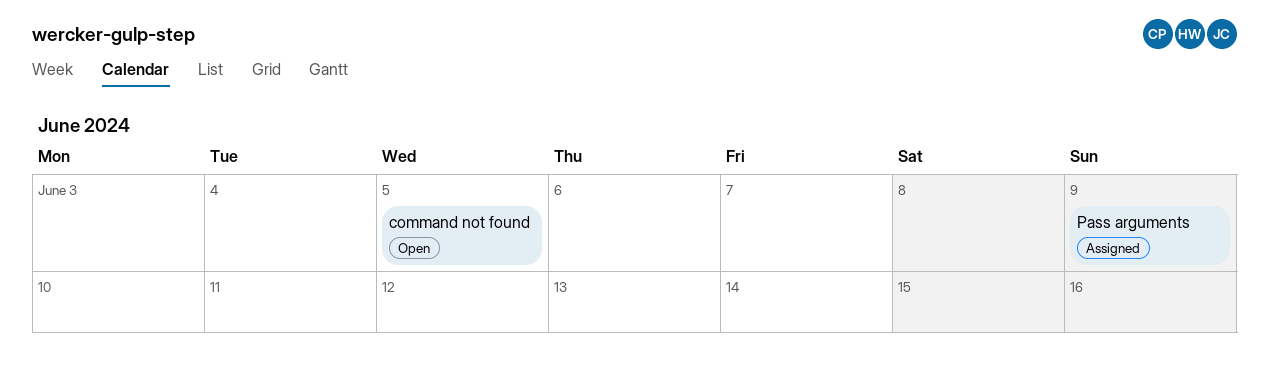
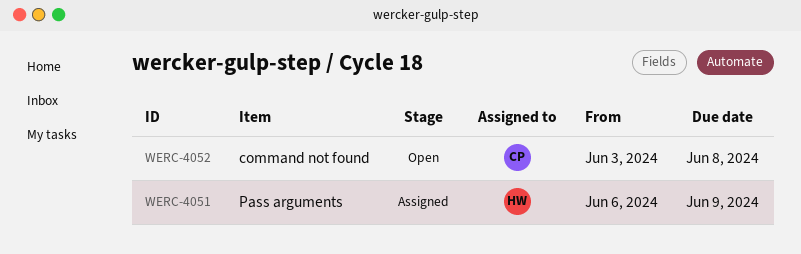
command not found, due: Jun 5 -> Jun 8

